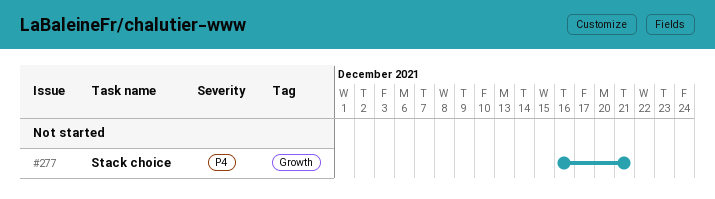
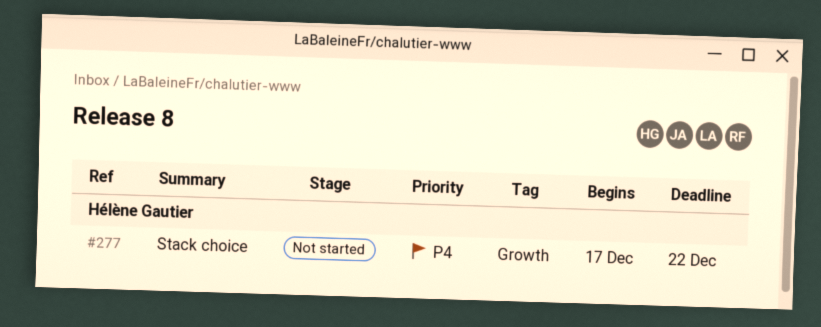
#277, start: Dec 16 -> Dec 17
#277, due: Dec 21 -> Dec 22

